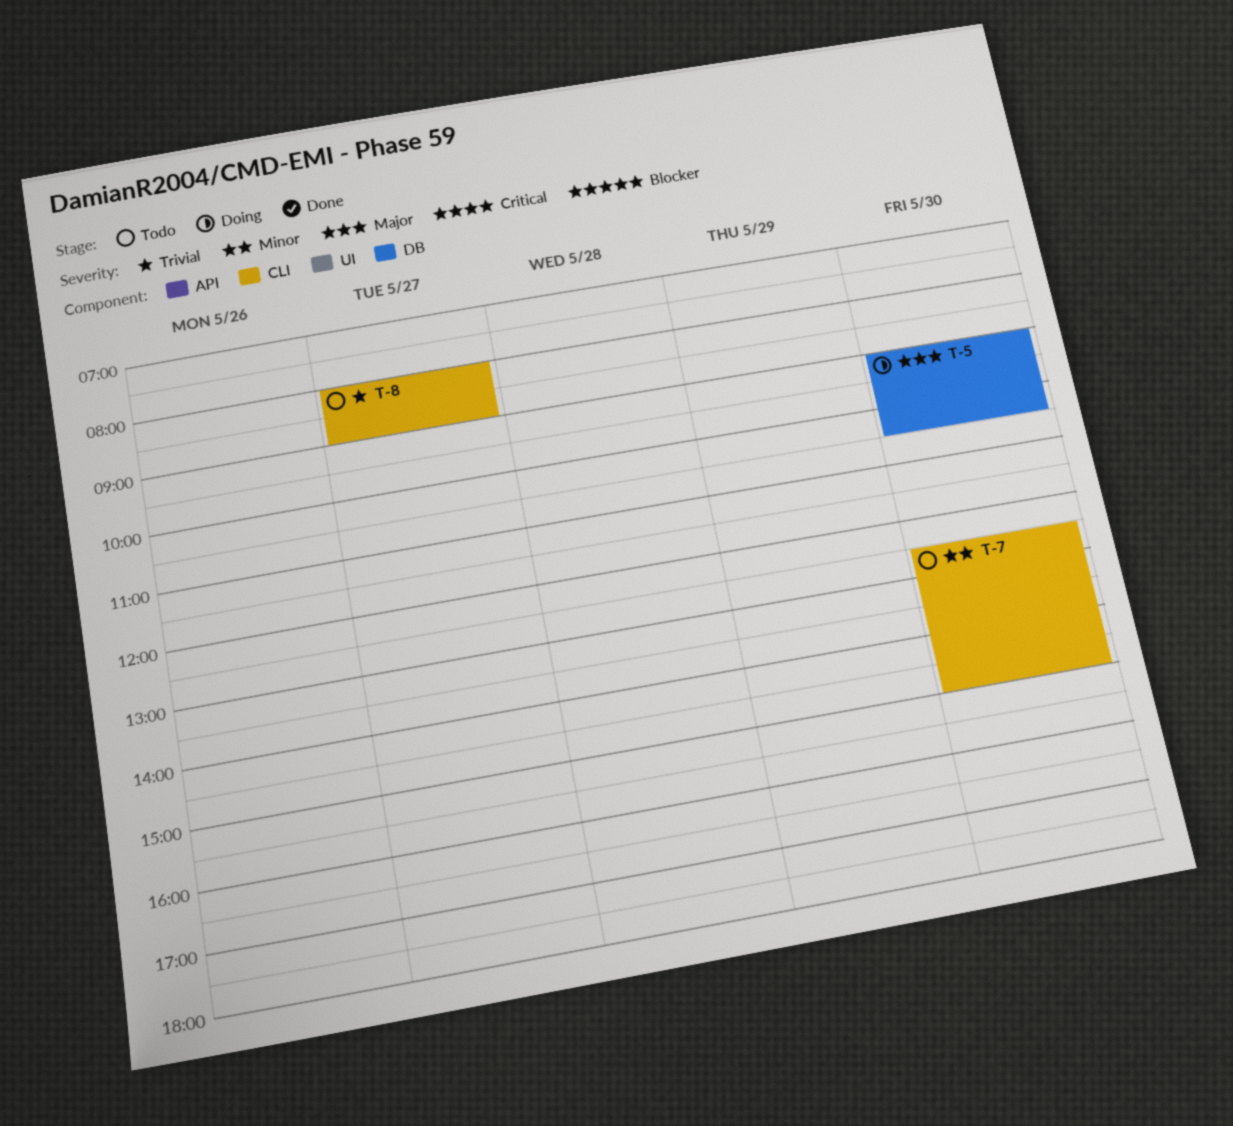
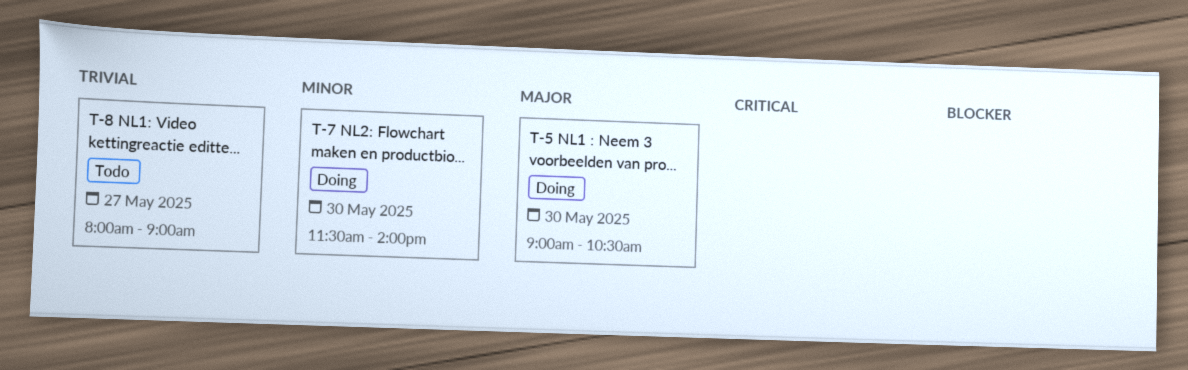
T-7, status: Todo -> Doing
T-7, begins: 12:30 -> 11:30
T-7, ends: 15:00 -> 14:00

